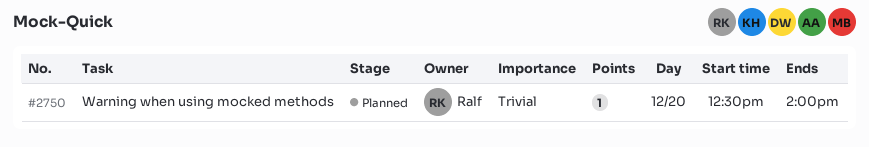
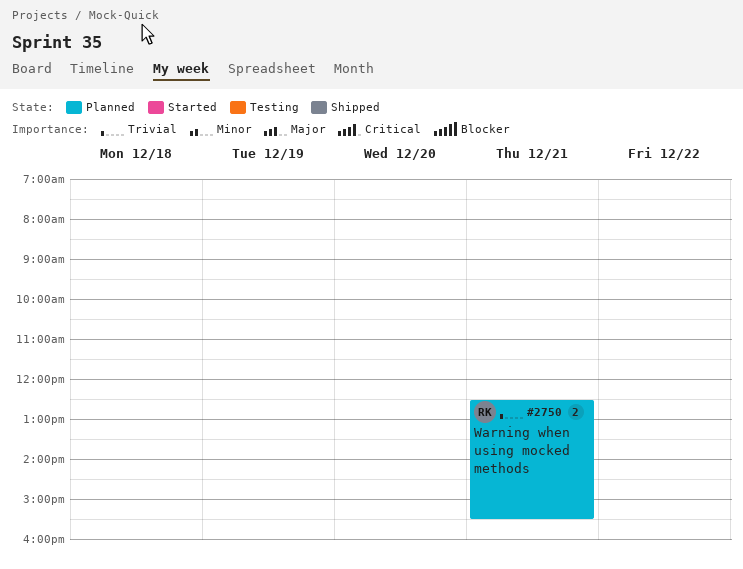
#2750, estimate: 1 -> 2
#2750, day: Dec 20 -> Dec 21
#2750, ends: 14:00 -> 15:30

